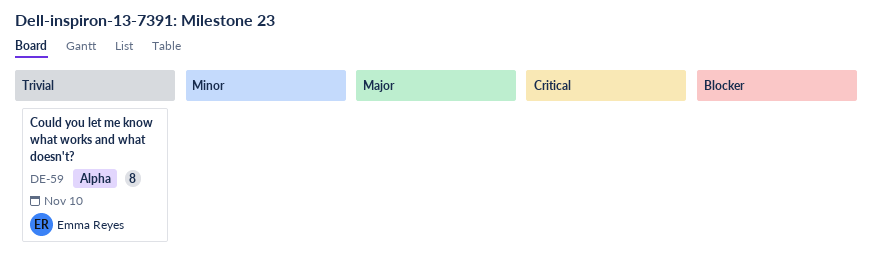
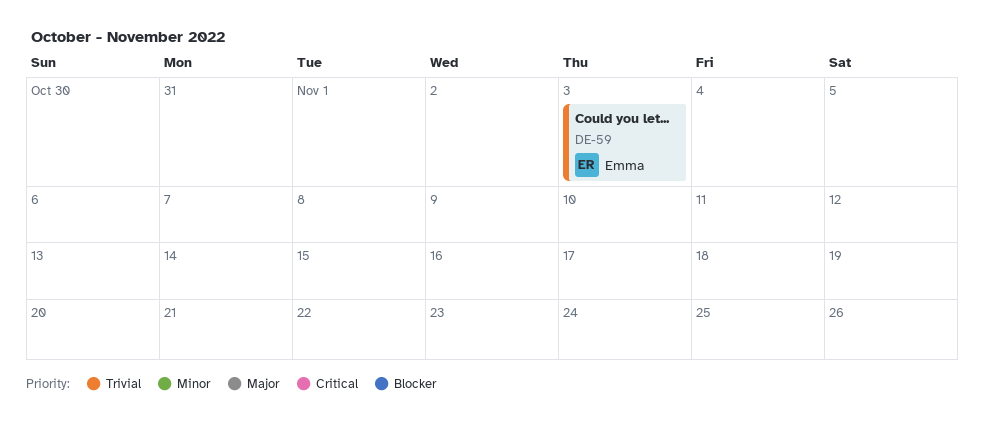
DE-59, due: Nov 10 -> Nov 3

